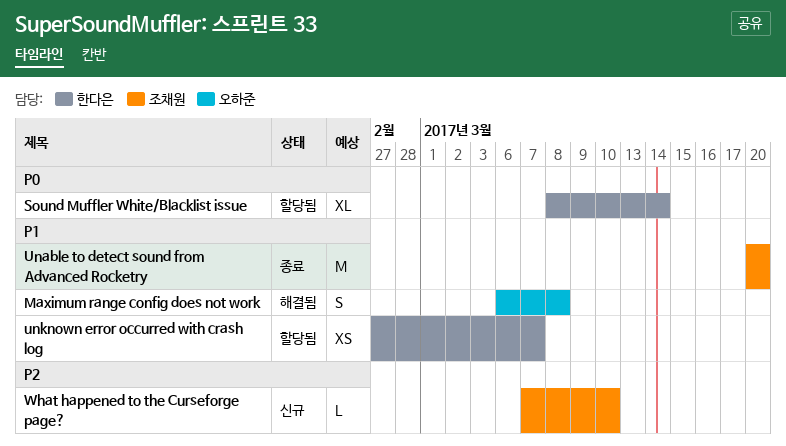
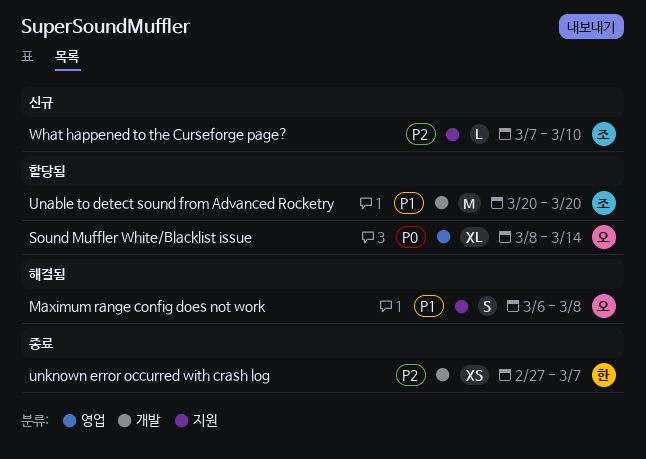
Sound Muffler White/Blacklist issue, owner: 한다은 -> 오하준
Unable to detect sound from Advanced Rocketry, status: 종료 -> 할당됨
unknown error occurred with crash log, status: 할당됨 -> 종료
unknown error occurred with crash log, priority: P1 -> P2

